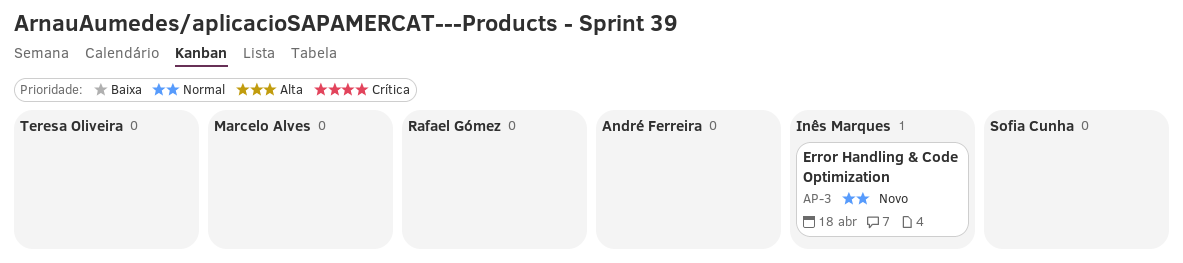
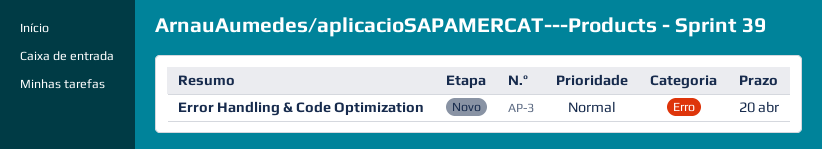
AP-3, due: Apr 18 -> Apr 20

